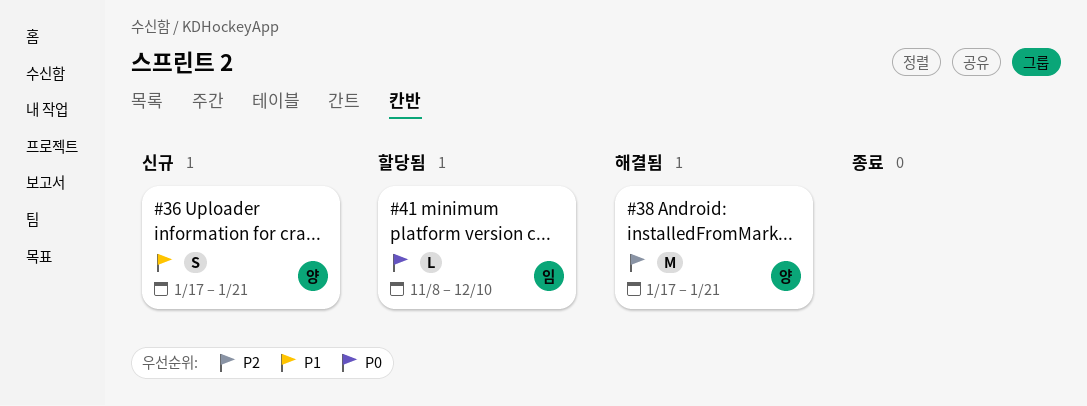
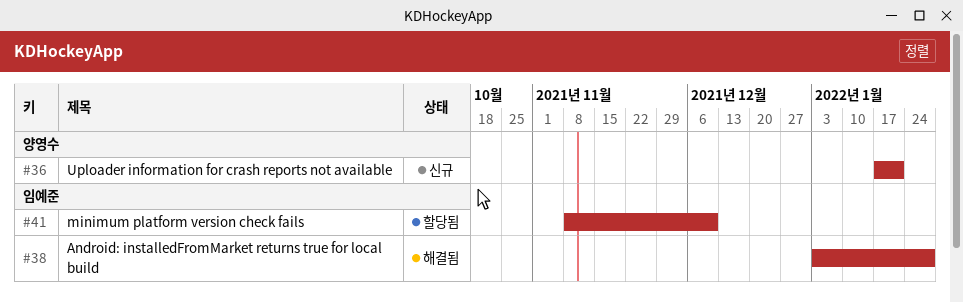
#38, owner: 양영수 -> 임예준
#38, start: Jan 17 -> Jan 3
#38, due: Jan 21 -> Jan 28

